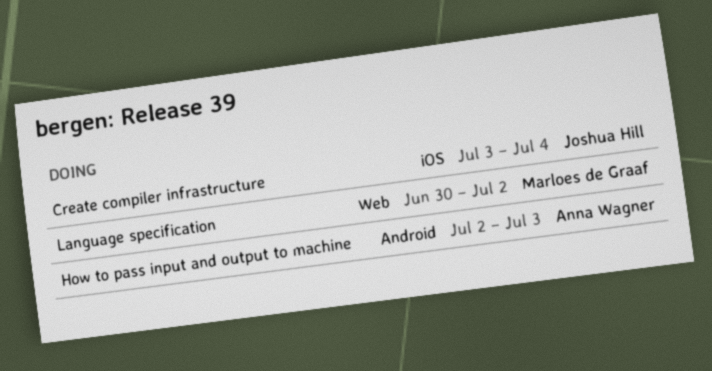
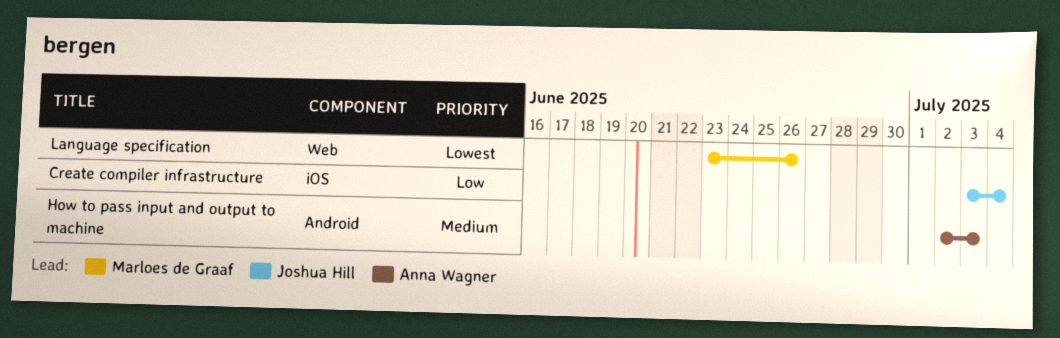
Language specification, start: Jun 30 -> Jun 23
Language specification, due: Jul 2 -> Jun 26

